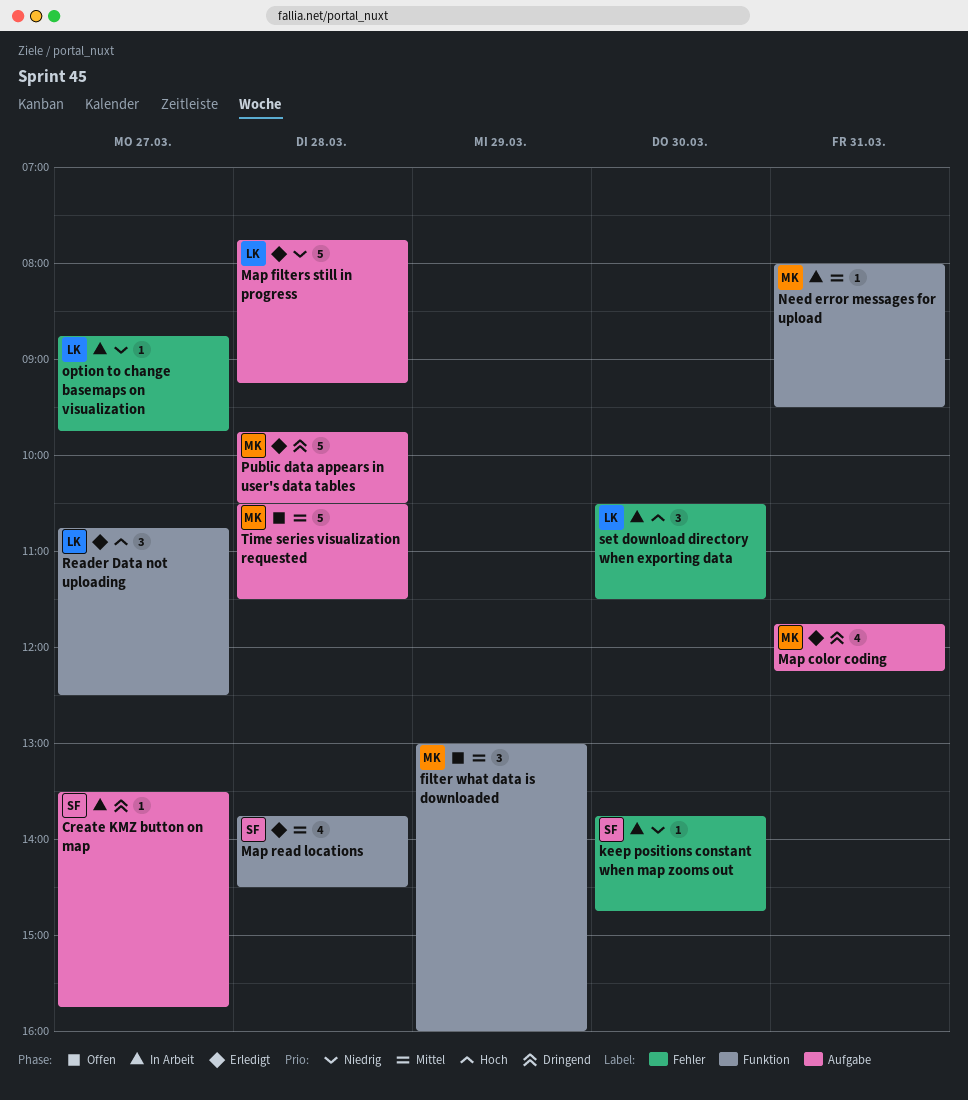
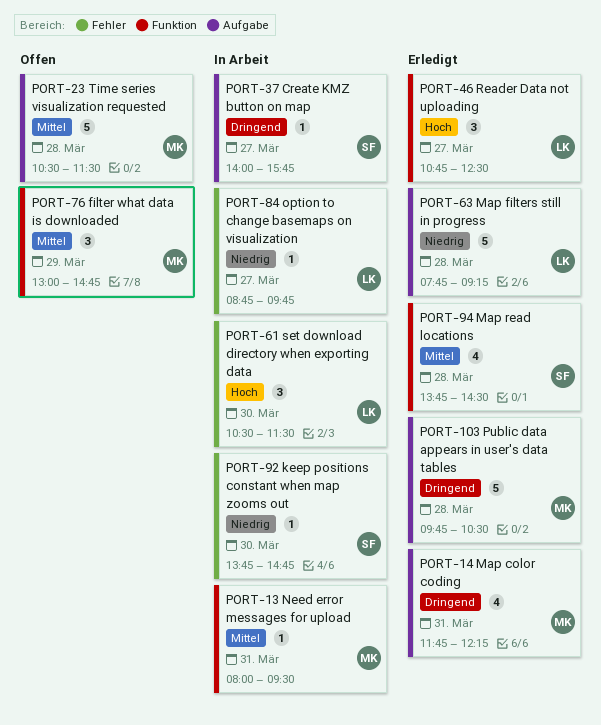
Create KMZ button on map, begins: 13:30 -> 14:00
filter what data is downloaded, ends: 16:00 -> 14:45

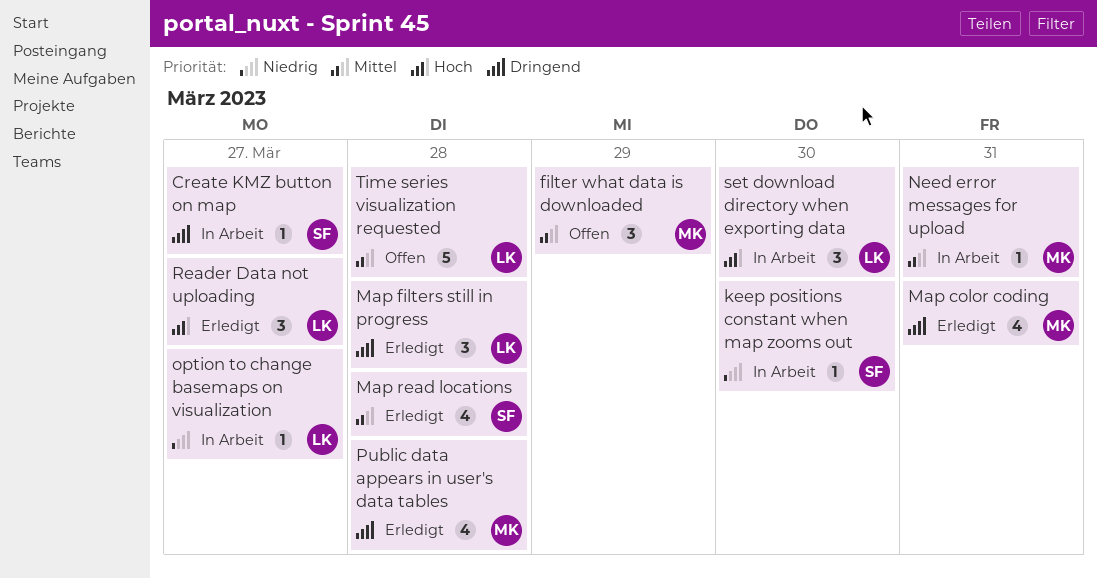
Map filters still in progress, priority: Niedrig -> Dringend
Map filters still in progress, estimate: 5 -> 3
Public data appears in user's data tables, estimate: 5 -> 4
Time series visualization requested, owner: MK -> LK

